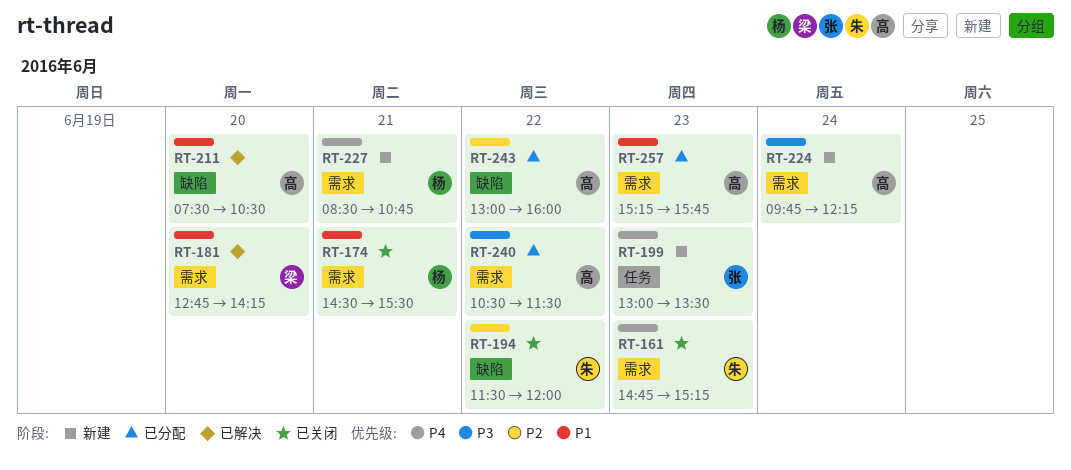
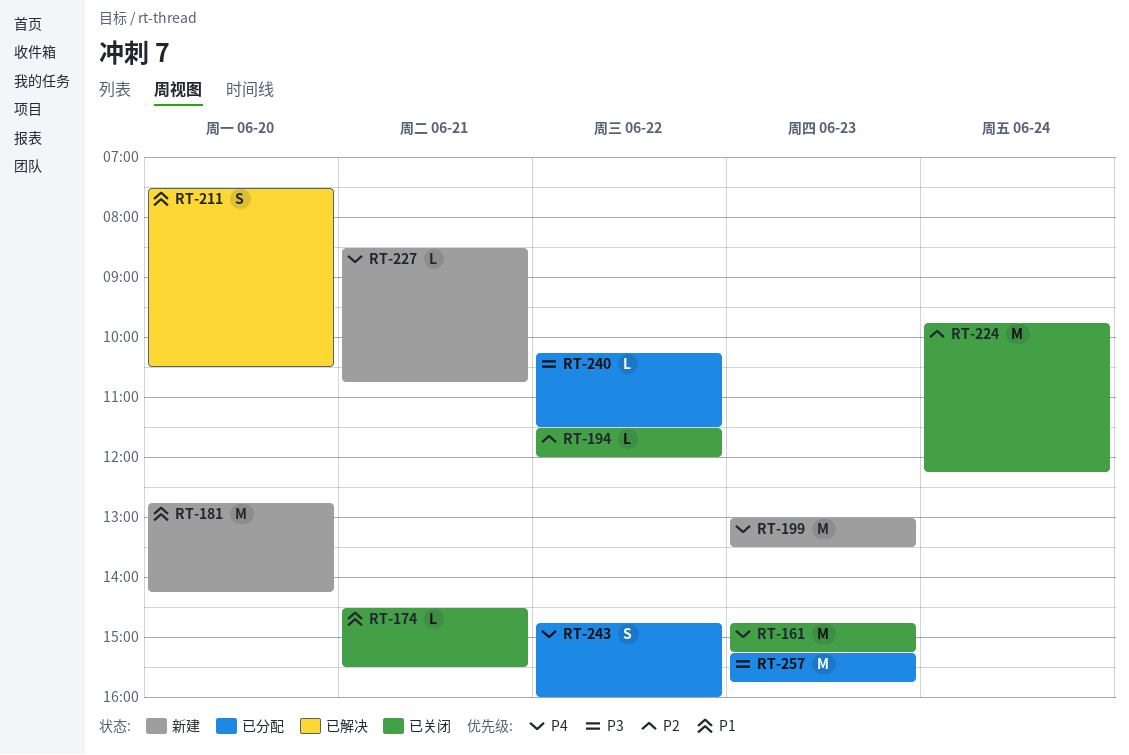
RT-181, status: 已解决 -> 新建
RT-224, status: 新建 -> 已关闭
RT-224, priority: P3 -> P2
RT-240, begins: 10:30 -> 10:15
RT-243, priority: P2 -> P4
RT-243, begins: 13:00 -> 14:45
RT-257, priority: P1 -> P3

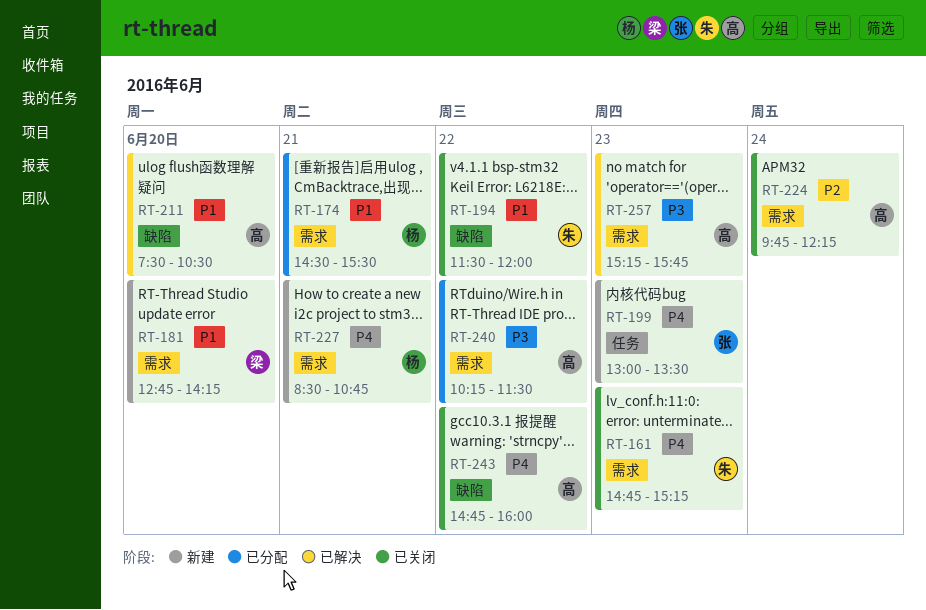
RT-174, status: 已关闭 -> 已分配
RT-194, priority: P2 -> P1
RT-243, status: 已分配 -> 已关闭
RT-257, status: 已分配 -> 已解决

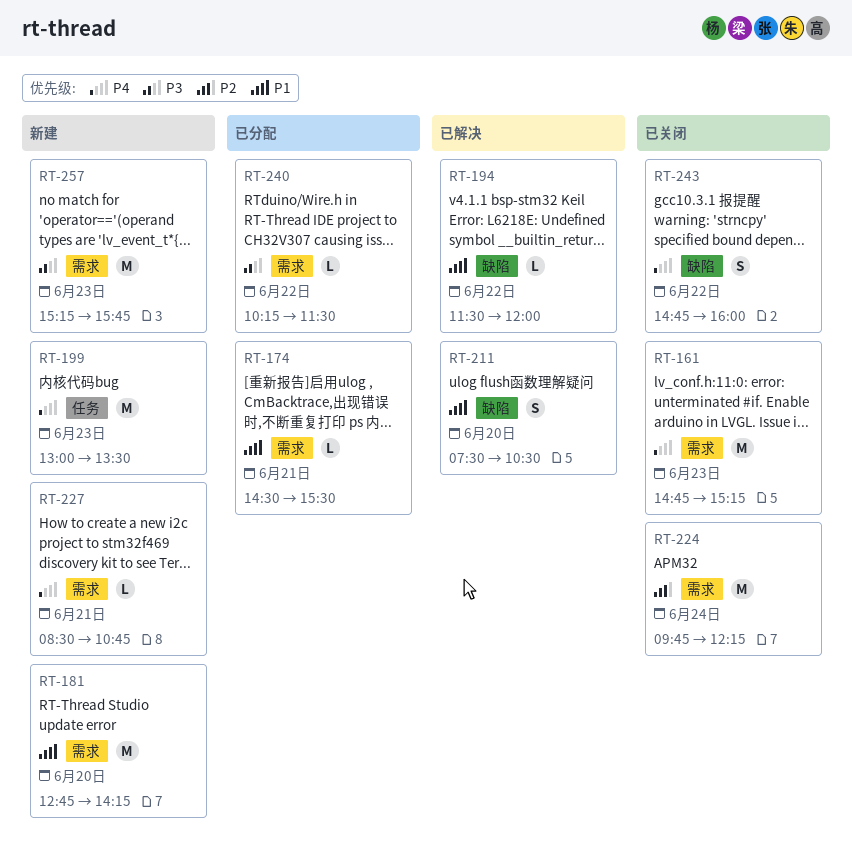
RT-194, status: 已关闭 -> 已解决
RT-257, status: 已解决 -> 新建

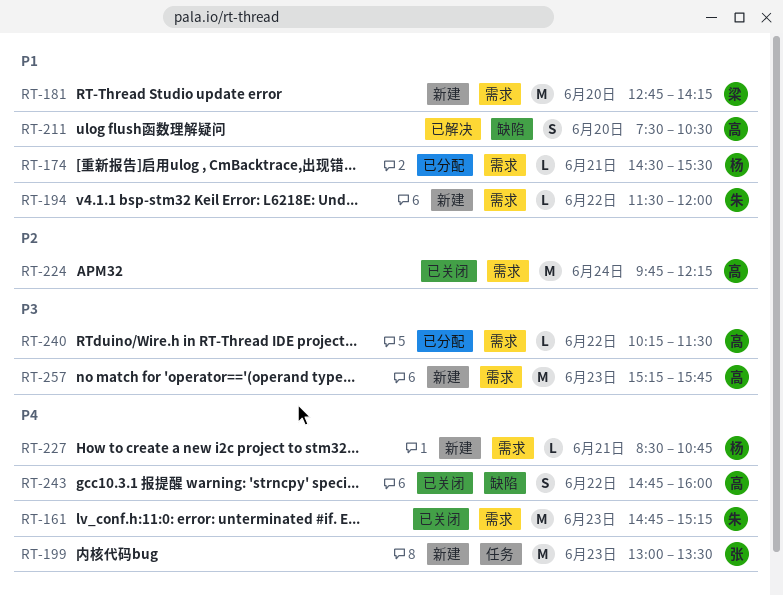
RT-194, status: 已解决 -> 新建
RT-194, label: 缺陷 -> 需求

